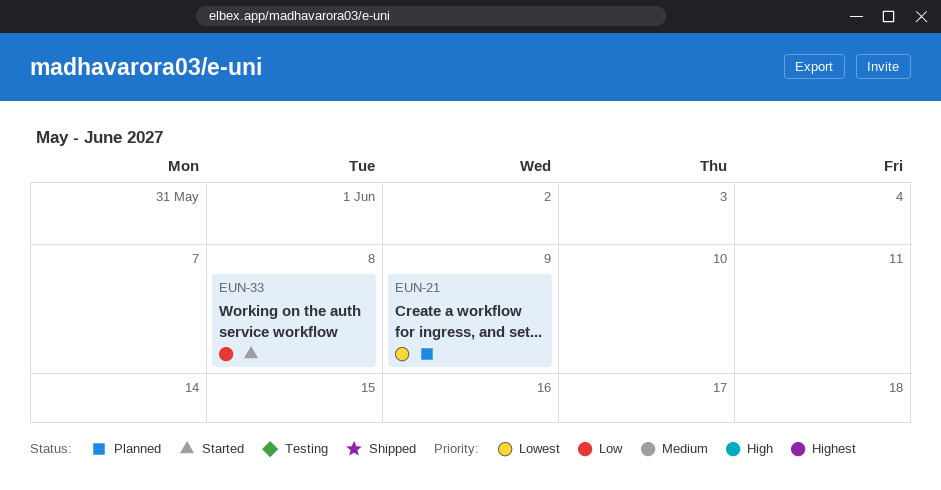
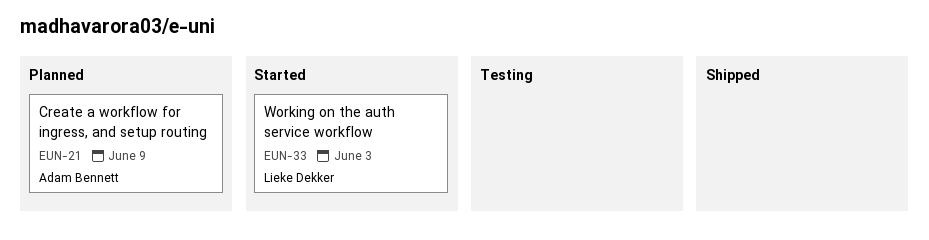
EUN-33, due: Jun 8 -> Jun 3

